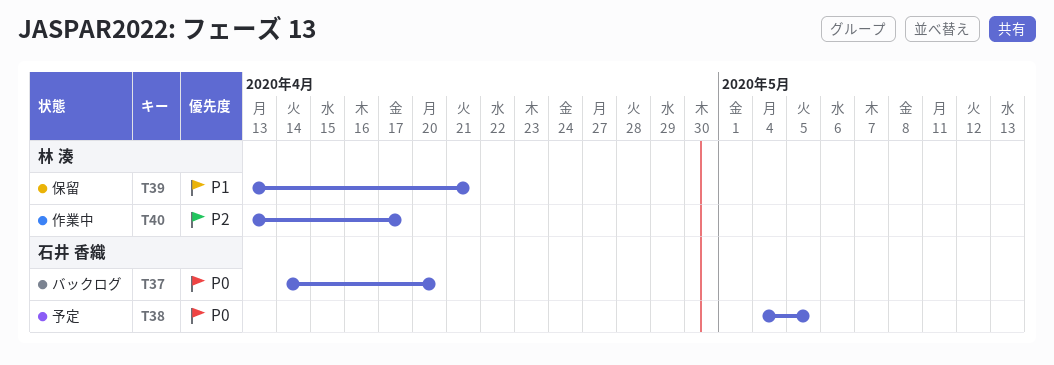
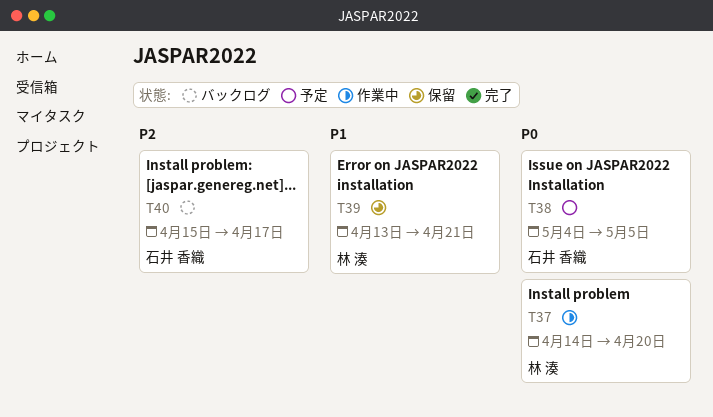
T37, status: バックログ -> 作業中
T37, owner: 石井 香織 -> 林 湊
T40, status: 作業中 -> バックログ
T40, owner: 林 湊 -> 石井 香織
T40, start: Apr 13 -> Apr 15

